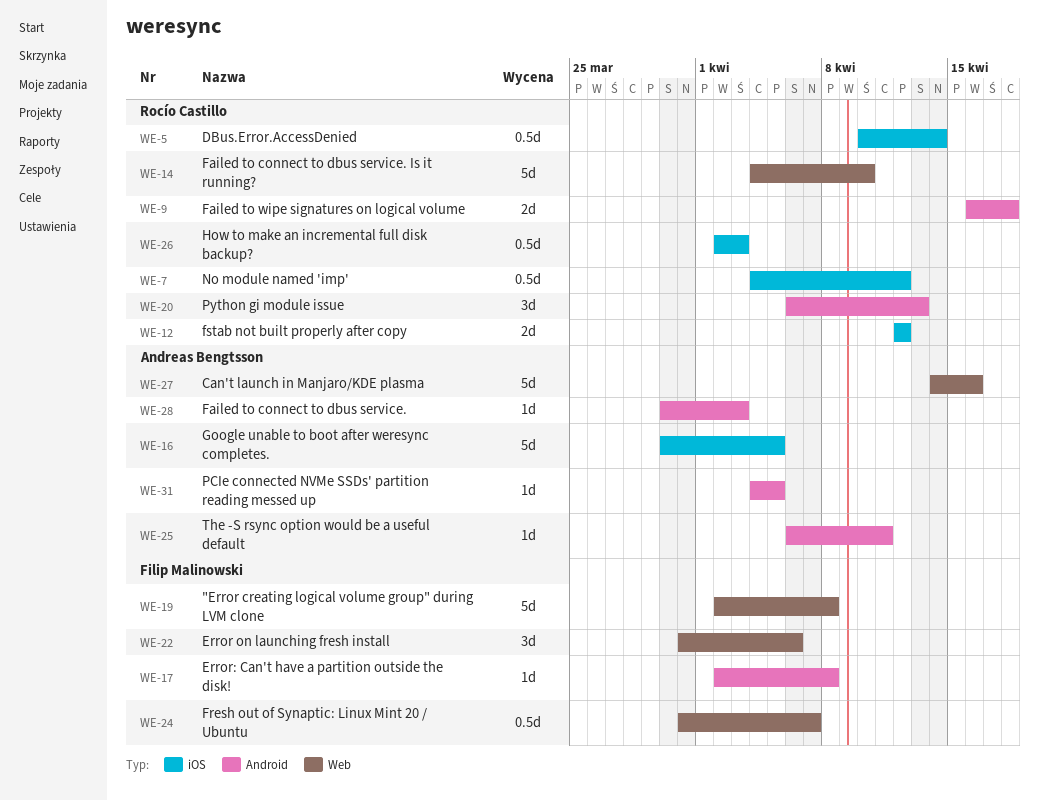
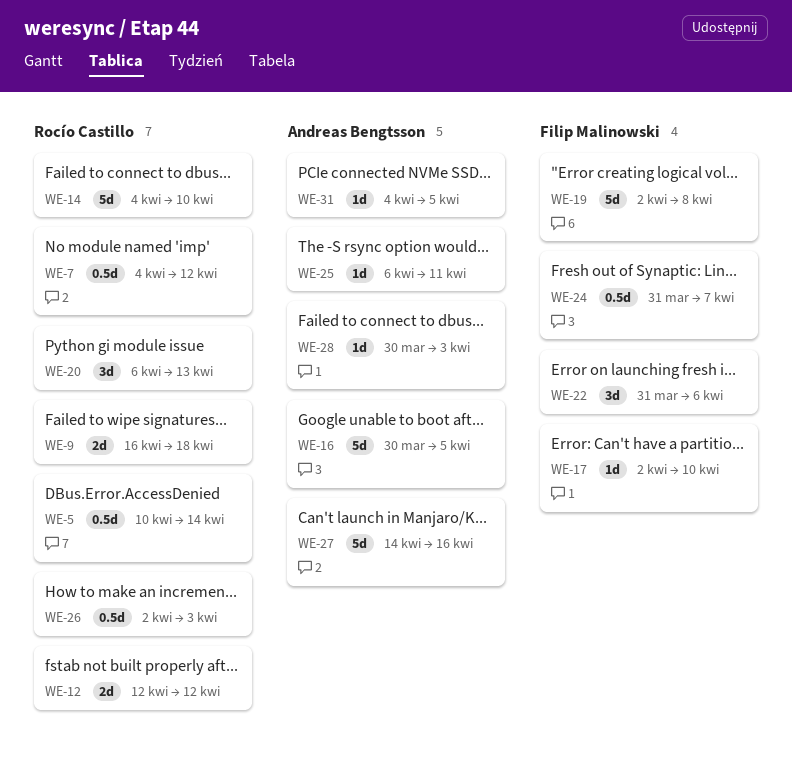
WE-17, due: Apr 8 -> Apr 10

